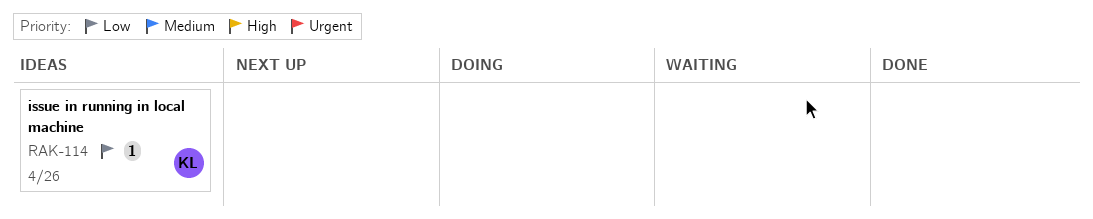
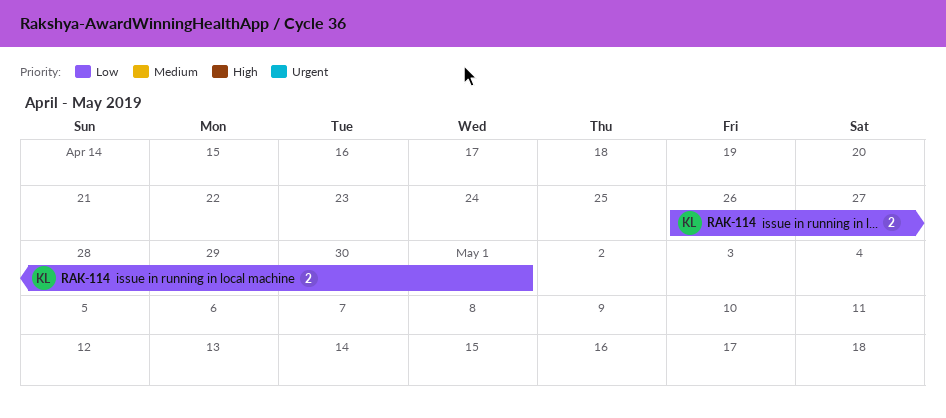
RAK-114, estimate: 1 -> 2
RAK-114, due: Apr 26 -> May 1

